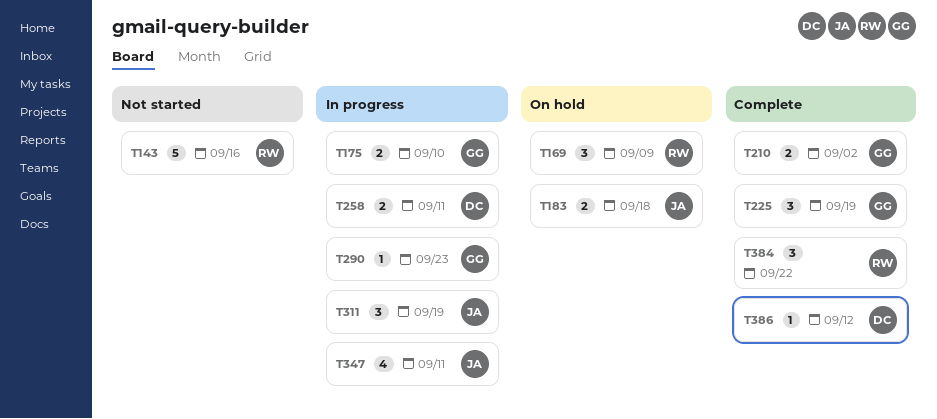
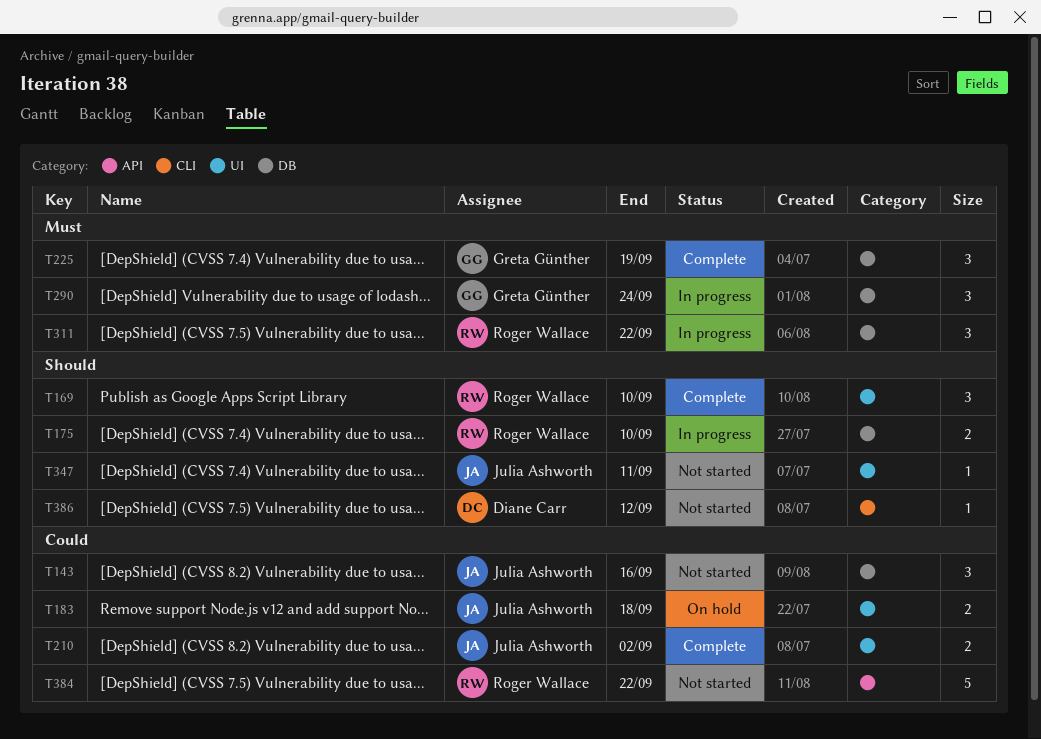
T143, owner: Roger Wallace -> Julia Ashworth
T143, estimate: 5 -> 3
T169, status: On hold -> Complete
T169, due: Sep 9 -> Sep 10
T175, owner: Greta Günther -> Roger Wallace
T210, owner: Greta Günther -> Julia Ashworth
T258: present -> none
T290, estimate: 1 -> 3
T290, due: Sep 23 -> Sep 24
T311, owner: Julia Ashworth -> Roger Wallace
T311, due: Sep 19 -> Sep 22
T347, status: In progress -> Not started
T347, estimate: 4 -> 1
T384, status: Complete -> Not started
T384, estimate: 3 -> 5
T386, status: Complete -> Not started

